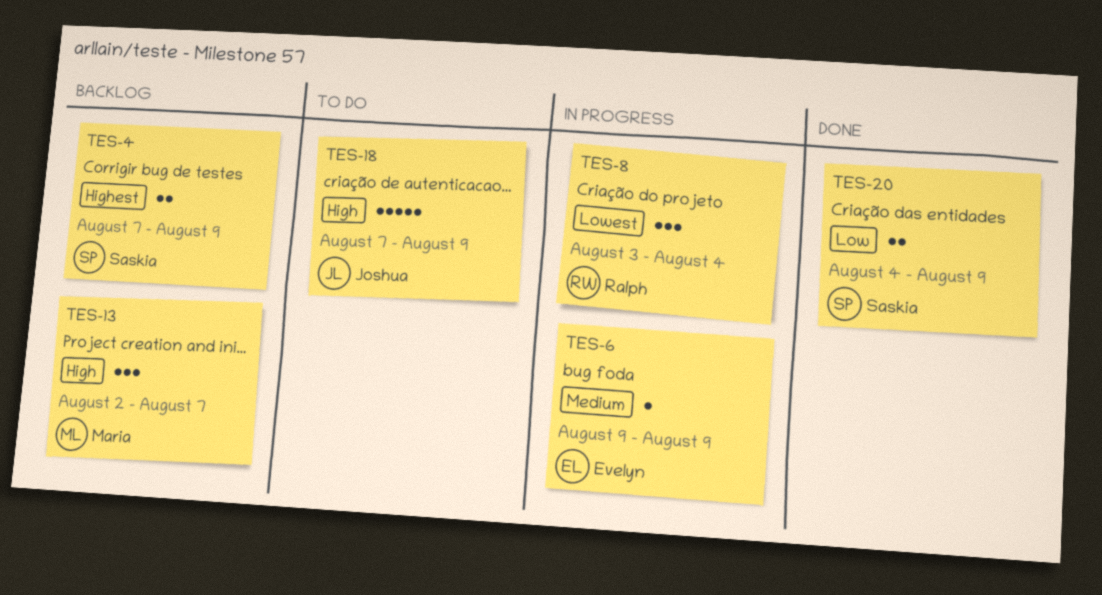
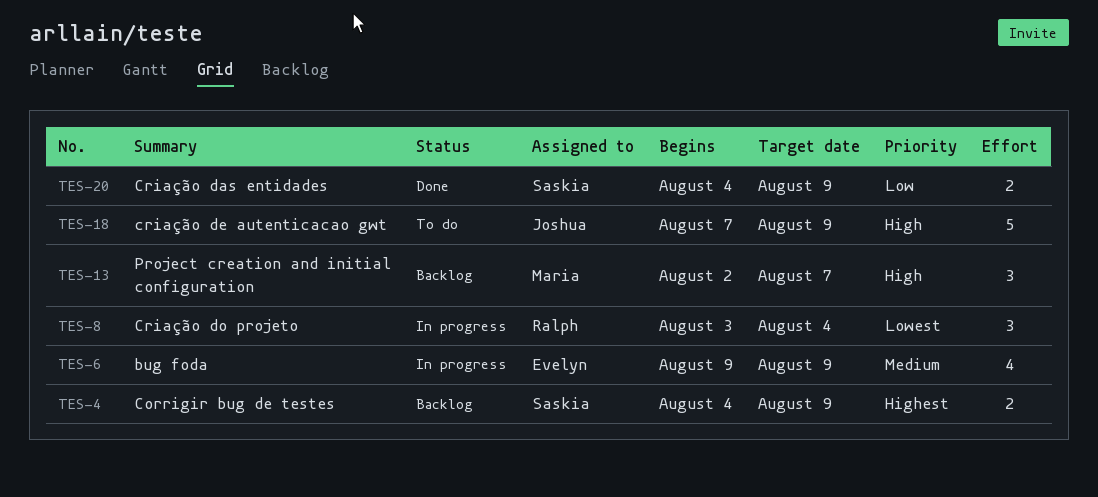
TES-4, start: Aug 7 -> Aug 4
TES-6, estimate: 1 -> 4

